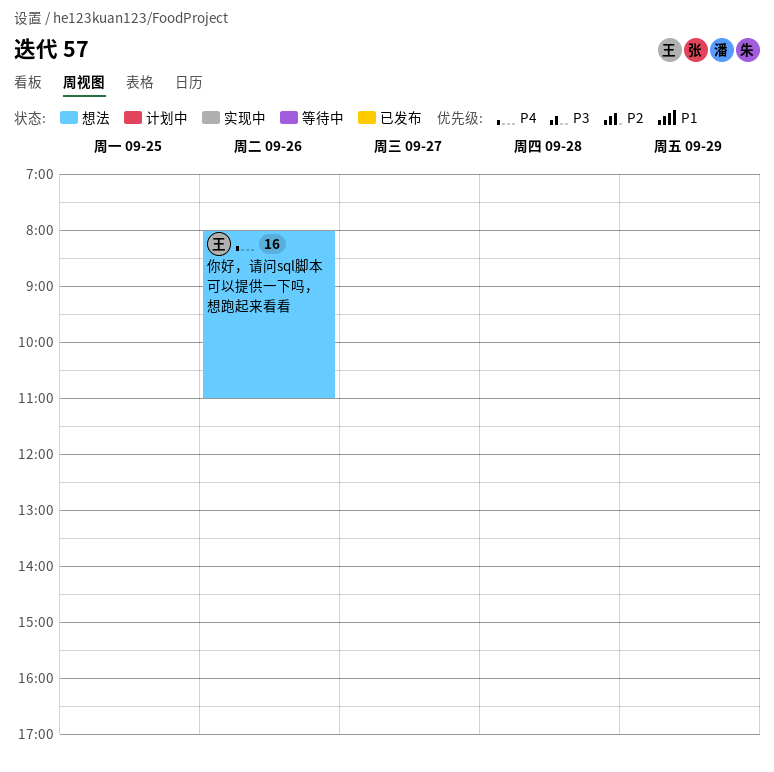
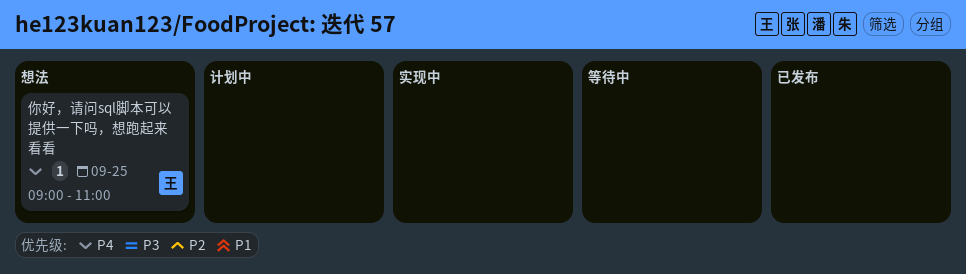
你好，请问sql脚本可以提供一下吗，想跑起来看看, estimate: 16 -> 1
你好，请问sql脚本可以提供一下吗，想跑起来看看, day: Sep 26 -> Sep 25
你好，请问sql脚本可以提供一下吗，想跑起来看看, begins: 08:00 -> 09:00

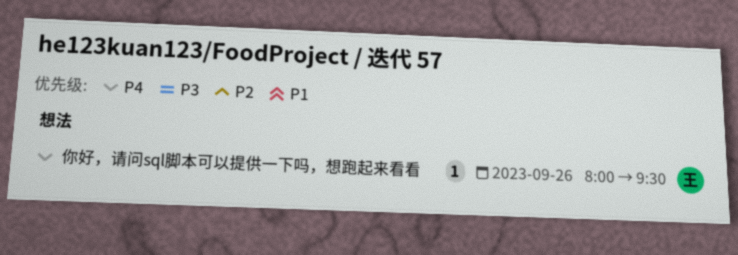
你好，请问sql脚本可以提供一下吗，想跑起来看看, day: Sep 25 -> Sep 26
你好，请问sql脚本可以提供一下吗，想跑起来看看, begins: 09:00 -> 08:00
你好，请问sql脚本可以提供一下吗，想跑起来看看, ends: 11:00 -> 09:30

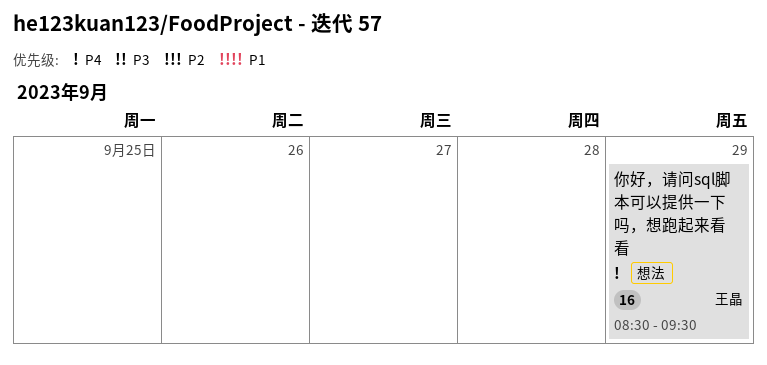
你好，请问sql脚本可以提供一下吗，想跑起来看看, estimate: 1 -> 16
你好，请问sql脚本可以提供一下吗，想跑起来看看, day: Sep 26 -> Sep 29
你好，请问sql脚本可以提供一下吗，想跑起来看看, begins: 08:00 -> 08:30

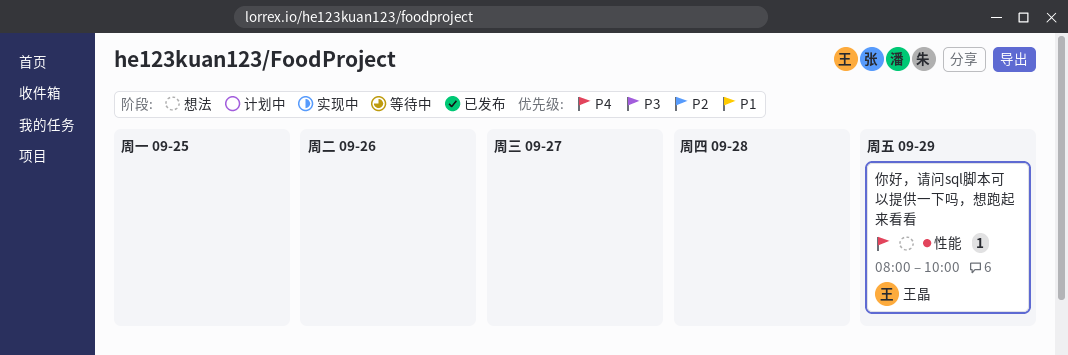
你好，请问sql脚本可以提供一下吗，想跑起来看看, estimate: 16 -> 1
你好，请问sql脚本可以提供一下吗，想跑起来看看, begins: 08:30 -> 08:00
你好，请问sql脚本可以提供一下吗，想跑起来看看, ends: 09:30 -> 10:00

